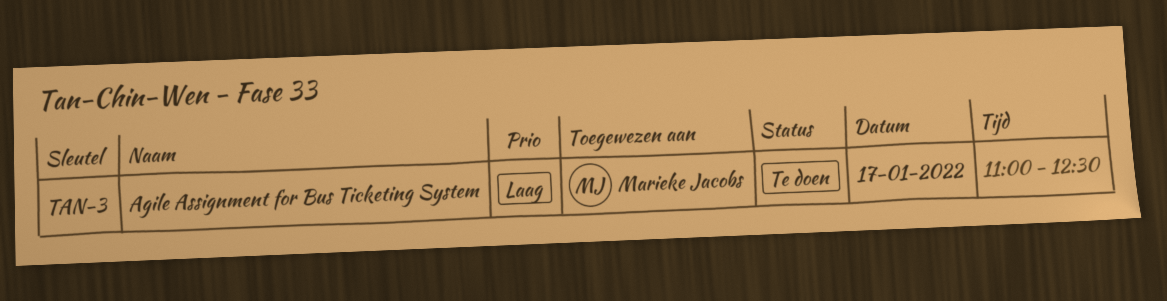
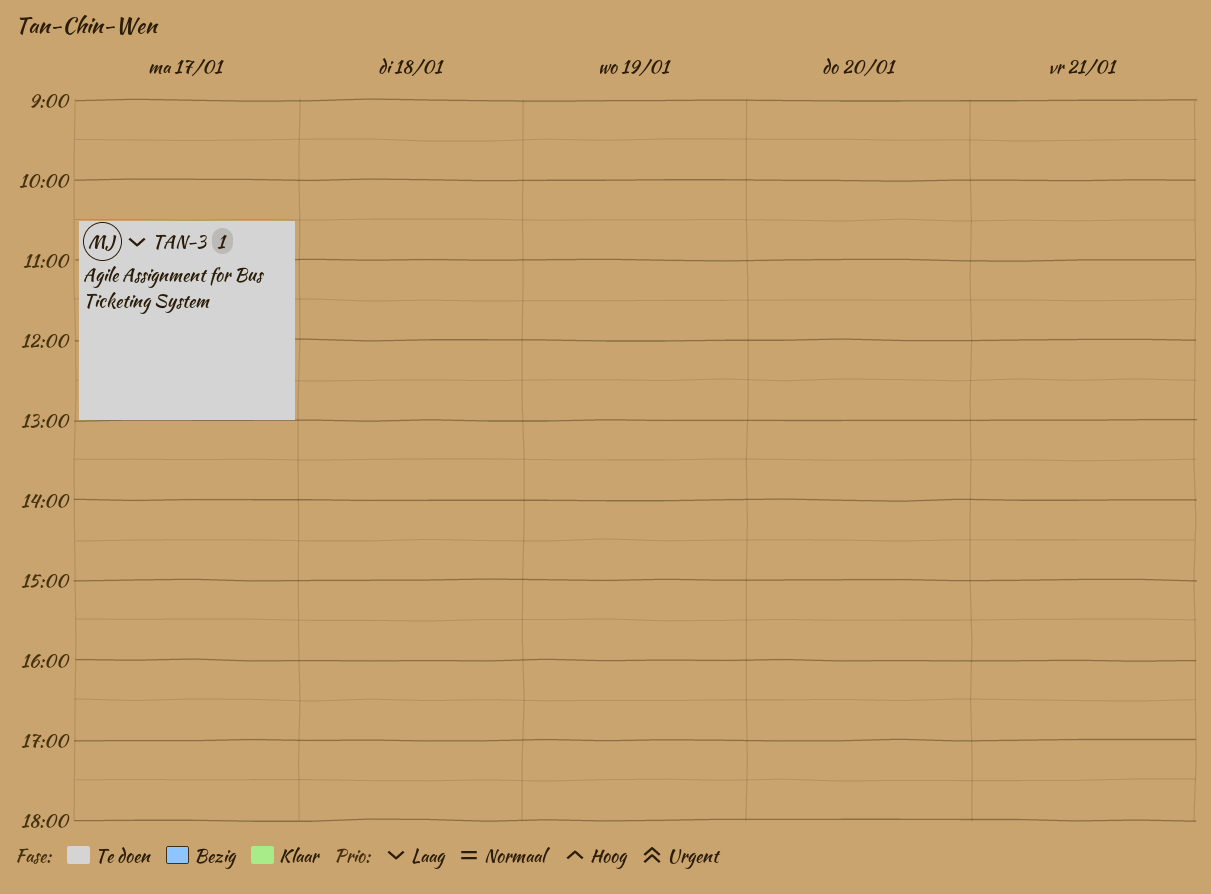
TAN-3, begins: 11:00 -> 10:30
TAN-3, ends: 12:30 -> 13:00

